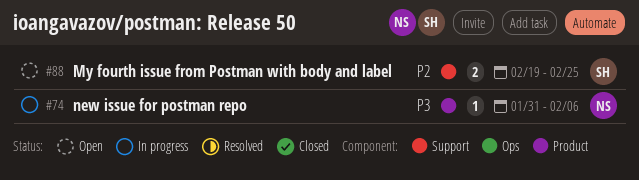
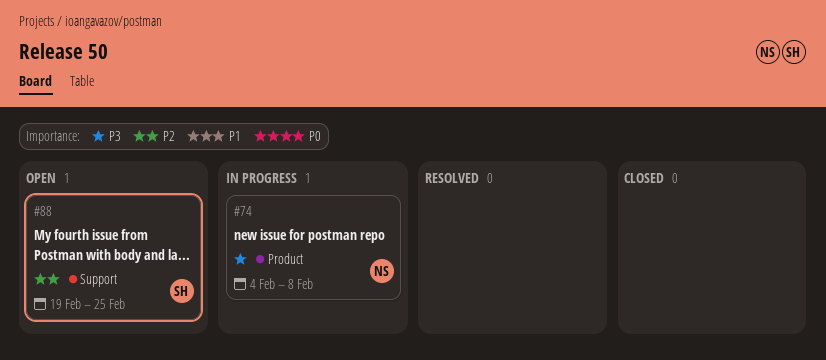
#74, start: Jan 31 -> Feb 4
#74, due: Feb 6 -> Feb 8

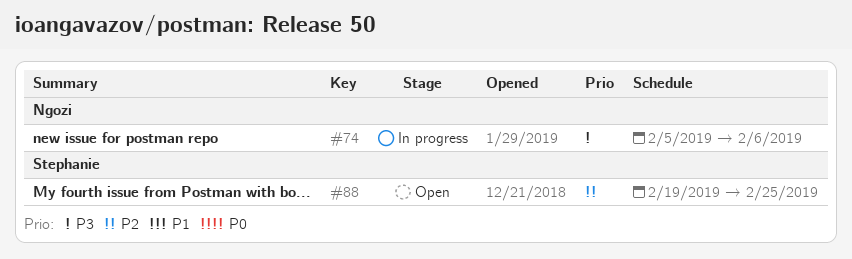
#74, start: Feb 4 -> Feb 5
#74, due: Feb 8 -> Feb 6

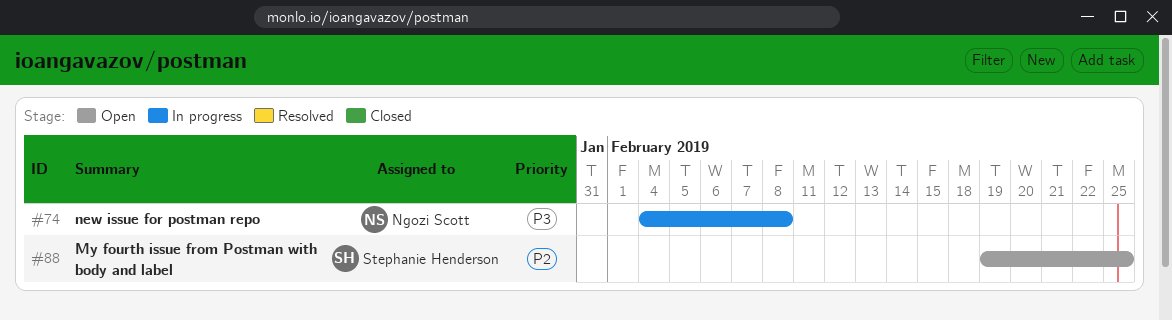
#74, start: Feb 5 -> Feb 4
#74, due: Feb 6 -> Feb 8

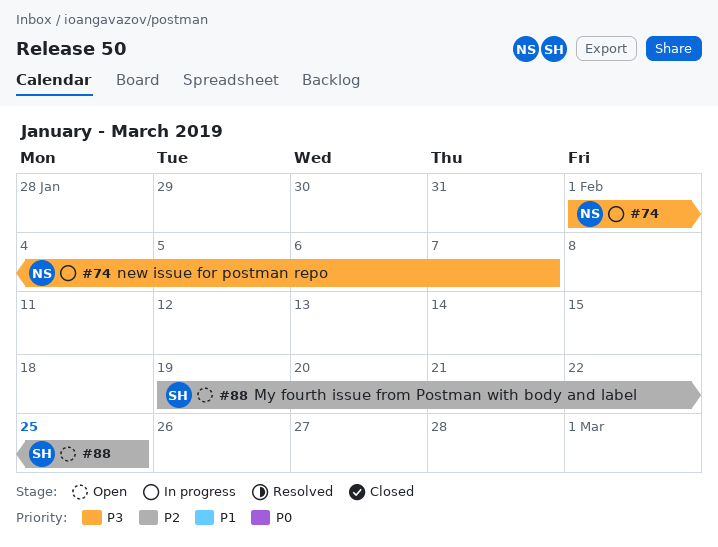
#74, start: Feb 4 -> Feb 1
#74, due: Feb 8 -> Feb 7

